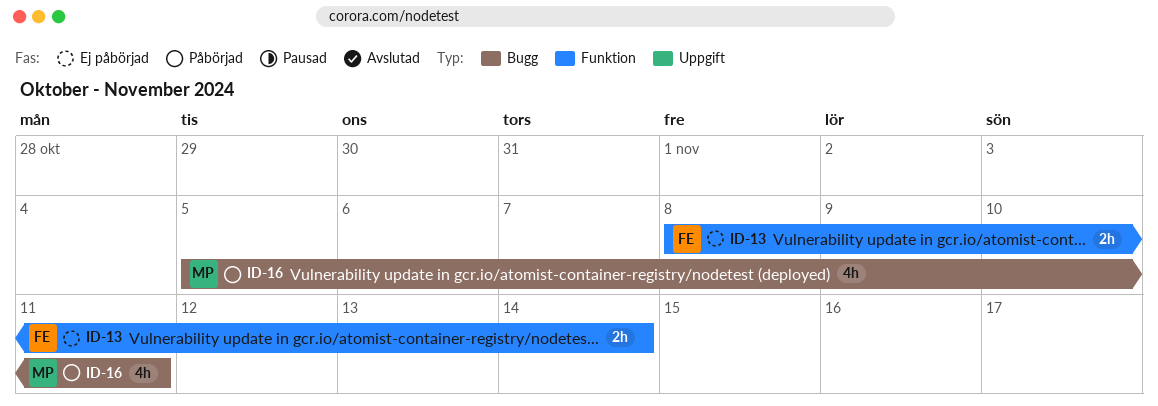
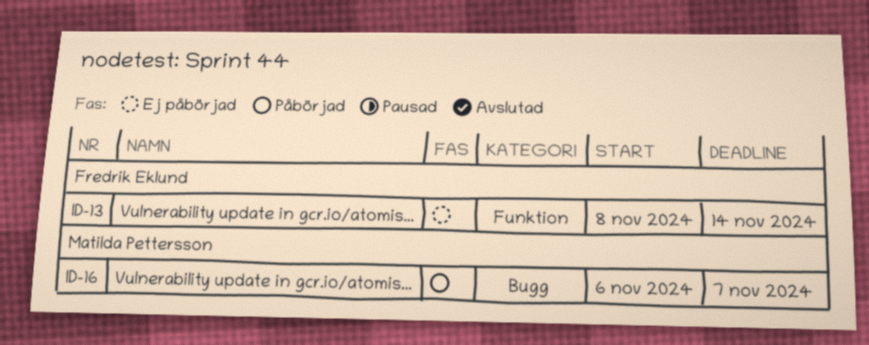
ID-16, start: Nov 5 -> Nov 6
ID-16, due: Nov 11 -> Nov 7

